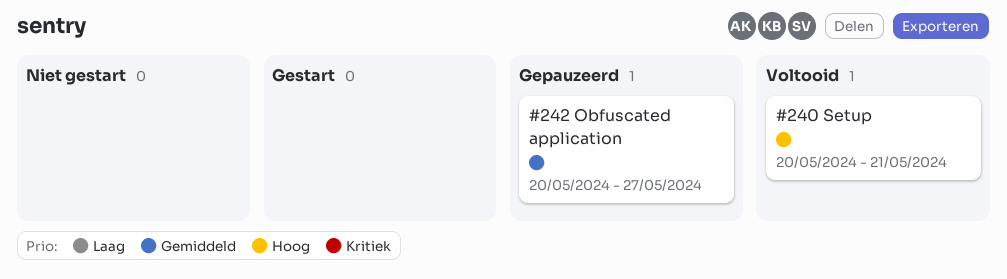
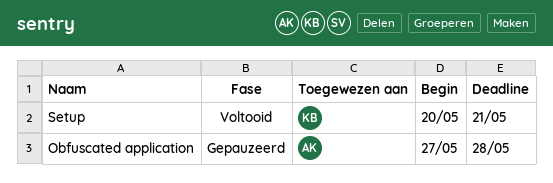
Obfuscated application, start: May 20 -> May 27
Obfuscated application, due: May 27 -> May 28

